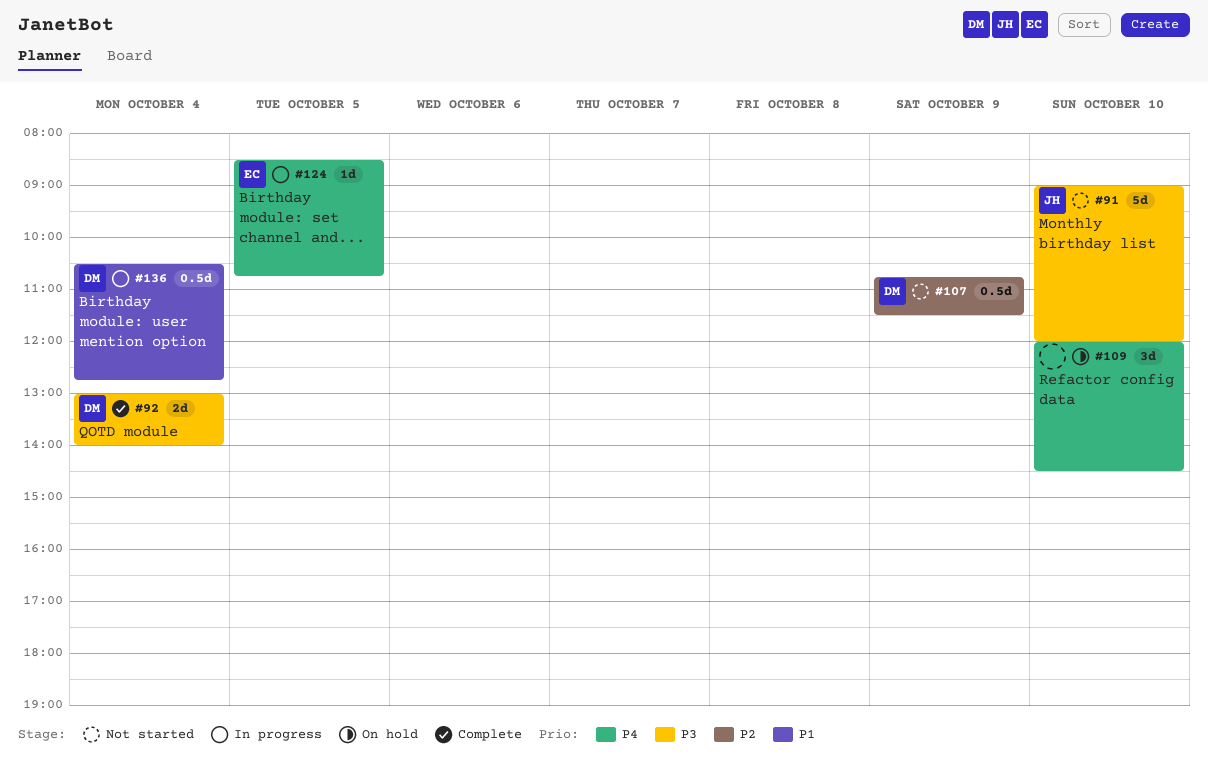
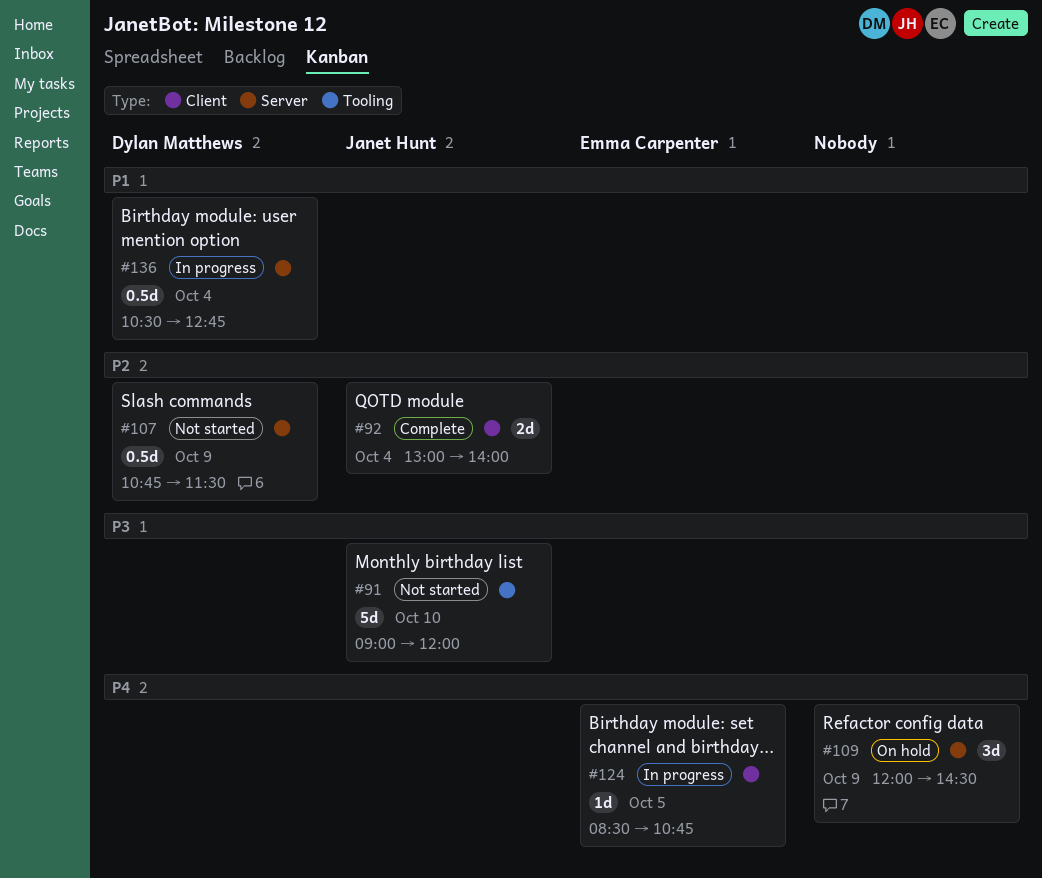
#92, owner: Dylan Matthews -> Janet Hunt
#92, priority: P3 -> P2
#109, day: Oct 10 -> Oct 9

